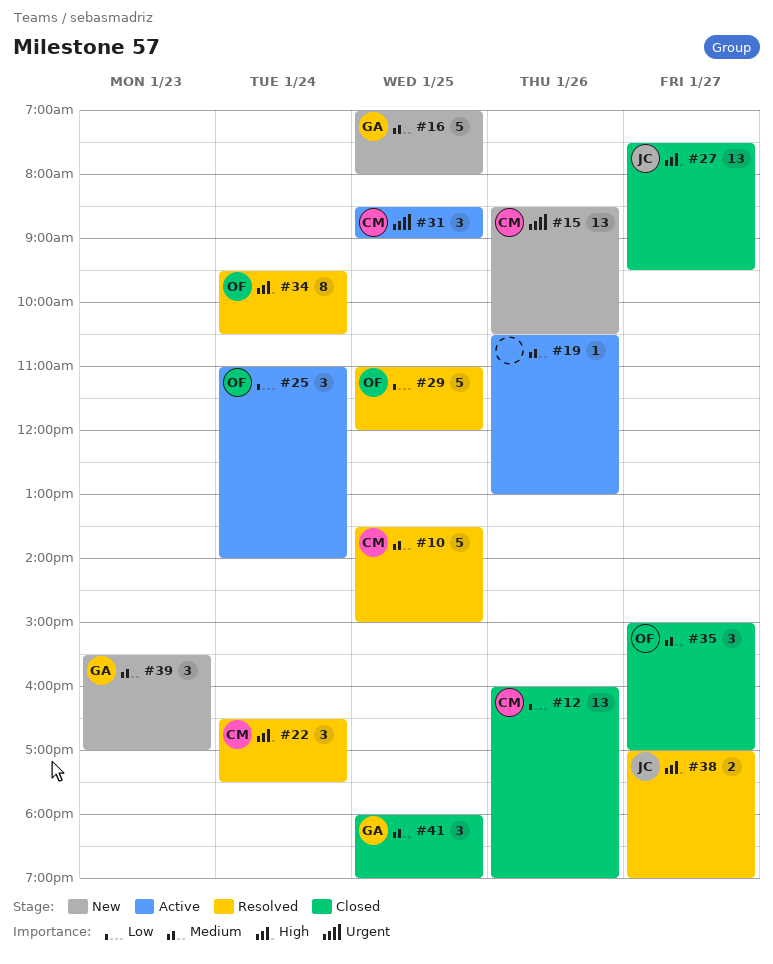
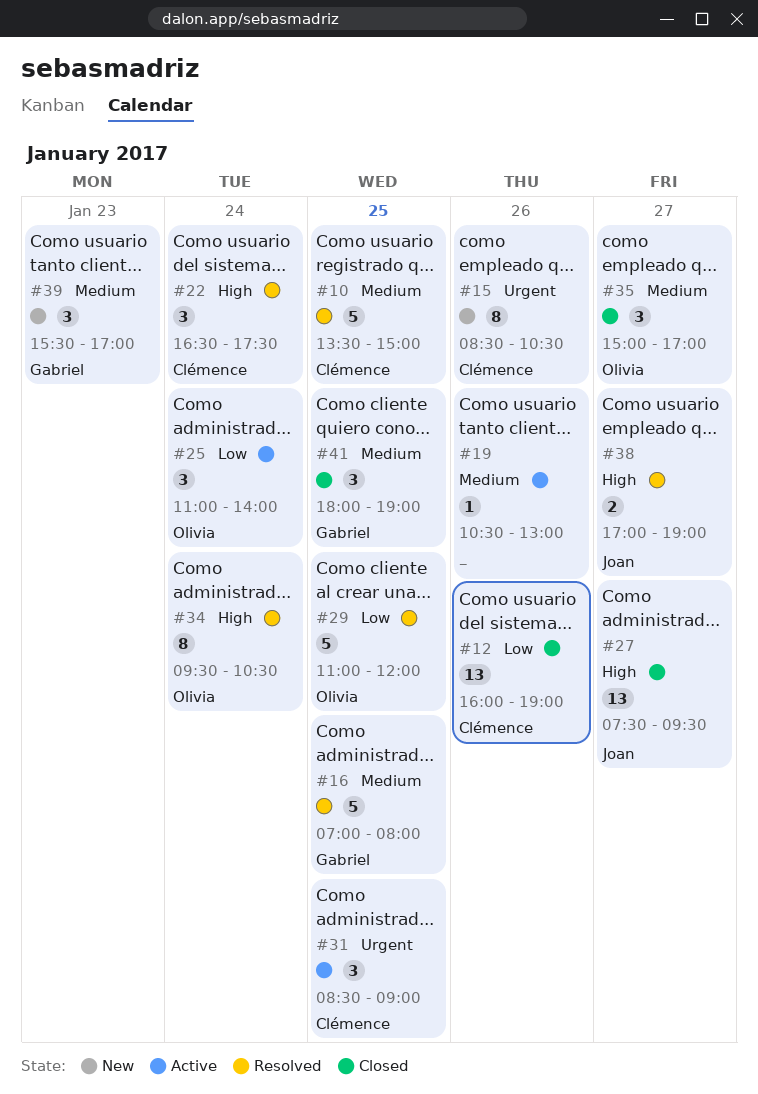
#15, estimate: 13 -> 8
#16, status: New -> Resolved

